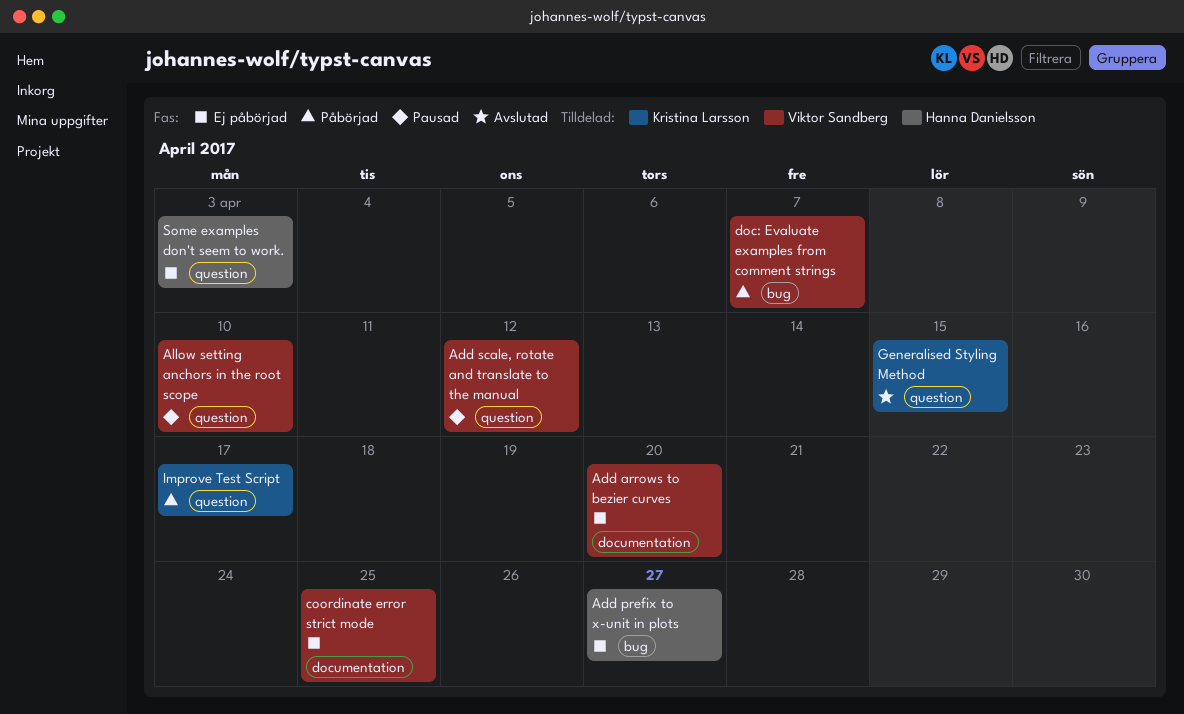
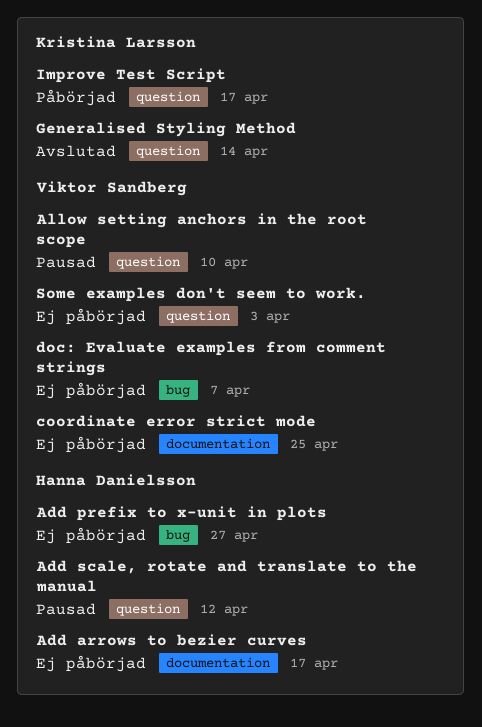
Add arrows to bezier curves, owner: Viktor Sandberg -> Hanna Danielsson
Add arrows to bezier curves, due: Apr 20 -> Apr 17
Add scale, rotate and translate to the manual, owner: Viktor Sandberg -> Hanna Danielsson
doc: Evaluate examples from comment strings, status: Påbörjad -> Ej påbörjad
Generalised Styling Method, due: Apr 15 -> Apr 14
Some examples don't seem to work., owner: Hanna Danielsson -> Viktor Sandberg

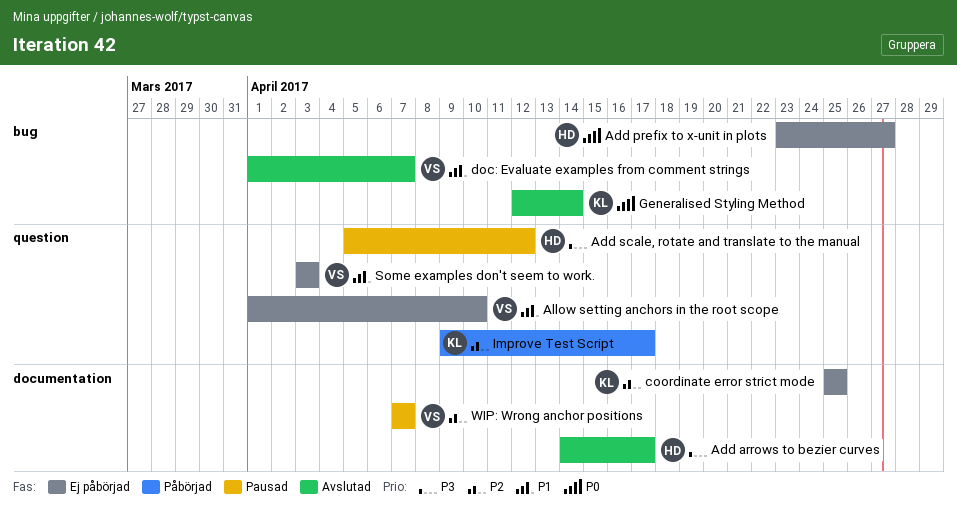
Add arrows to bezier curves, status: Ej påbörjad -> Avslutad
Allow setting anchors in the root scope, status: Pausad -> Ej påbörjad
coordinate error strict mode, owner: Viktor Sandberg -> Kristina Larsson
doc: Evaluate examples from comment strings, status: Ej påbörjad -> Avslutad
Generalised Styling Method, label: question -> bug
WIP: Wrong anchor positions: none -> present

